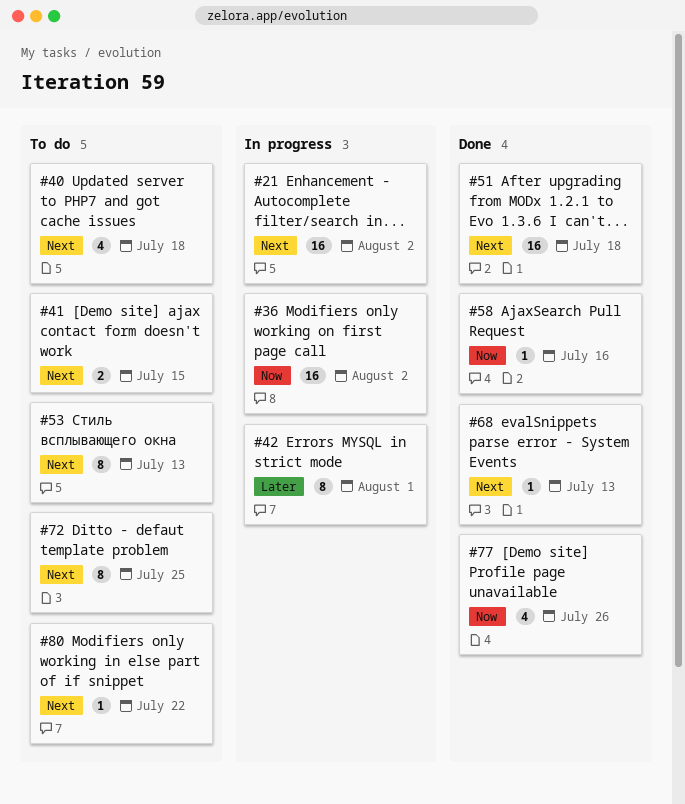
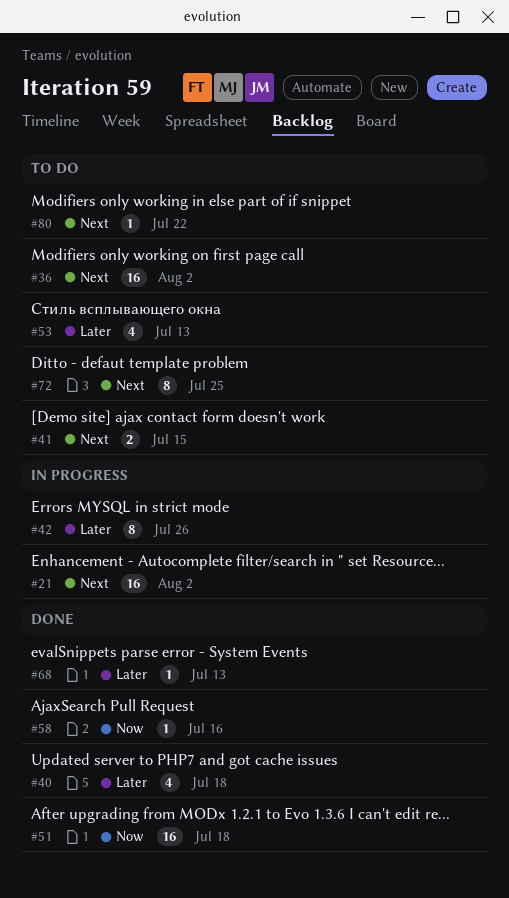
#36, status: In progress -> To do
#36, priority: Now -> Next
#40, status: To do -> Done
#40, priority: Next -> Later
#42, due: Aug 1 -> Jul 26
#51, priority: Next -> Now
#53, priority: Next -> Later
#53, estimate: 8 -> 4
#68, priority: Next -> Later
#77: present -> none

